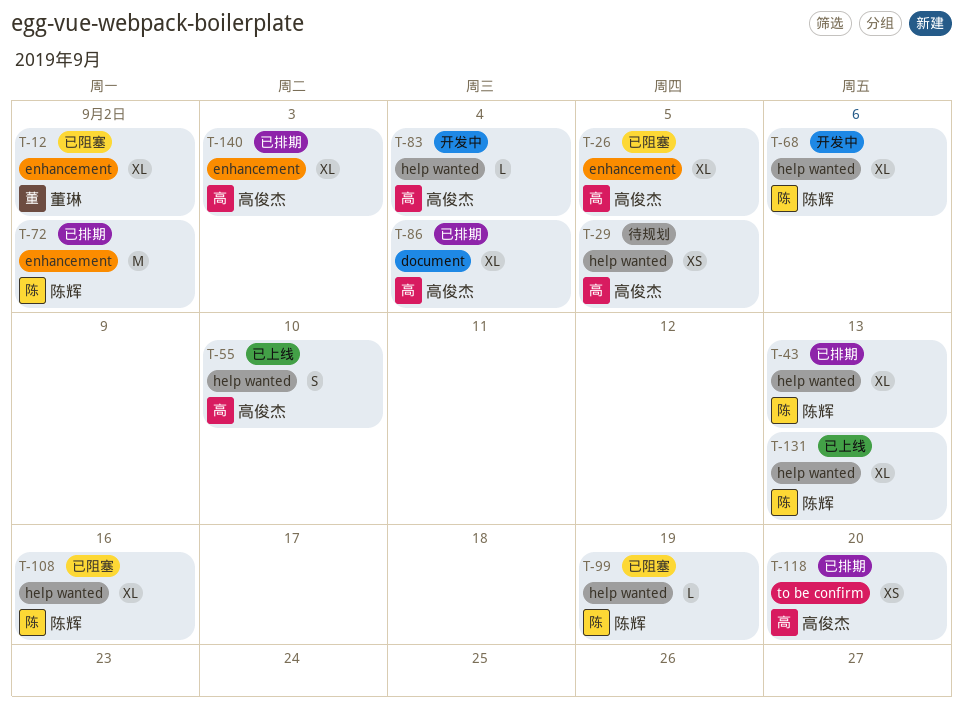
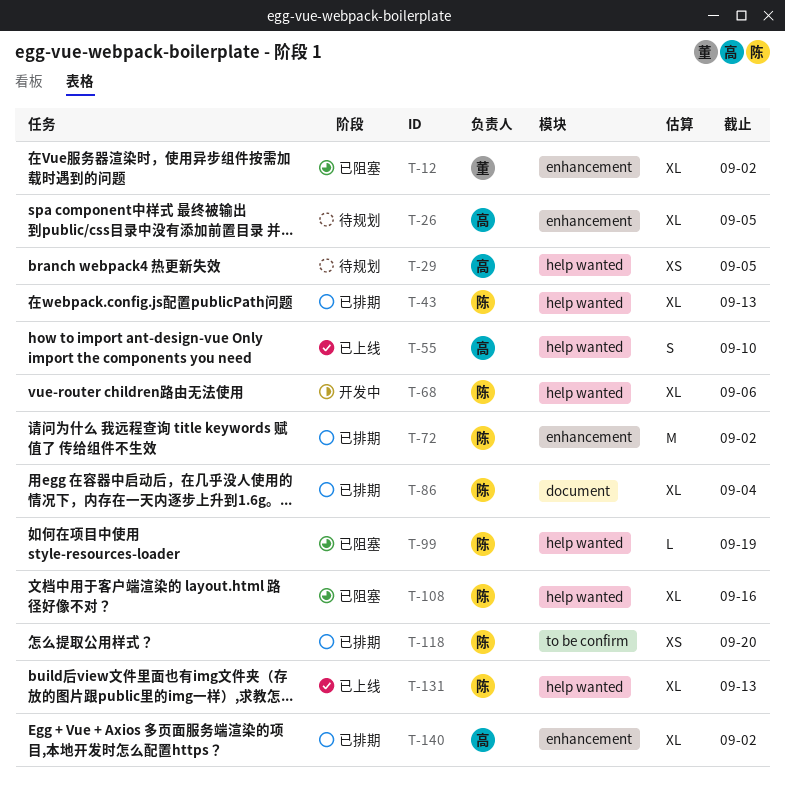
T-26, status: 已阻塞 -> 待规划
T-83: present -> none
T-86, owner: 高俊杰 -> 陈辉
T-118, owner: 高俊杰 -> 陈辉
T-140, due: Sep 3 -> Sep 2

